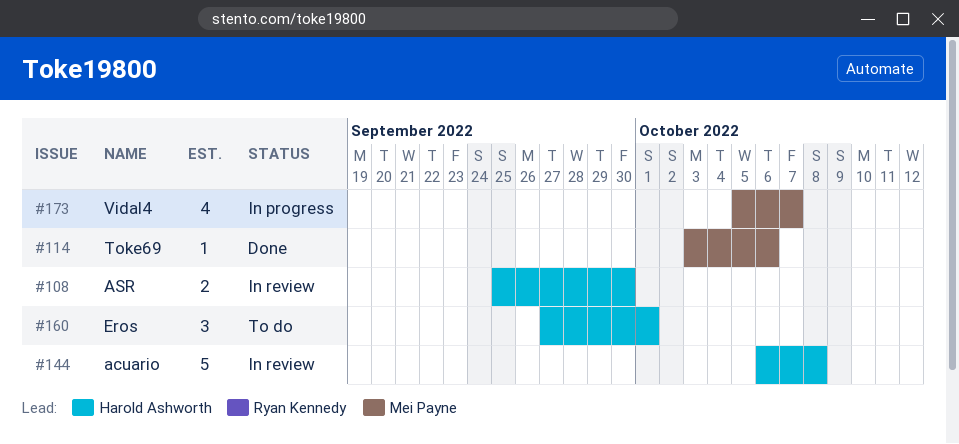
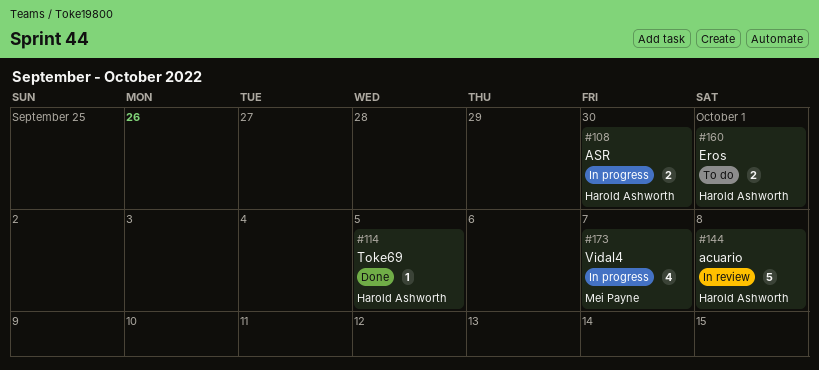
#108, status: In review -> In progress
#114, owner: Mei Payne -> Harold Ashworth
#114, due: Oct 6 -> Oct 5
#160, estimate: 3 -> 2

